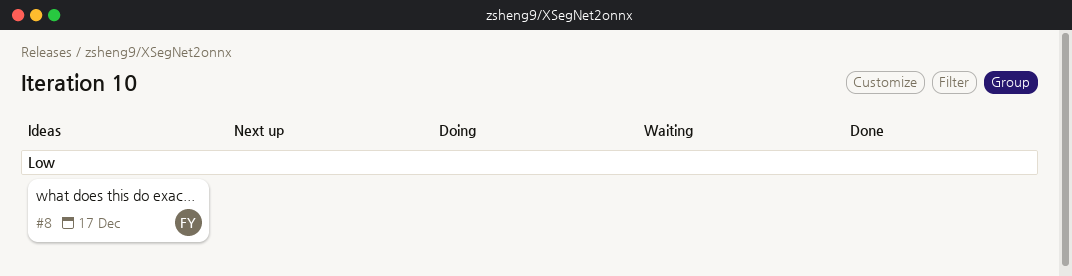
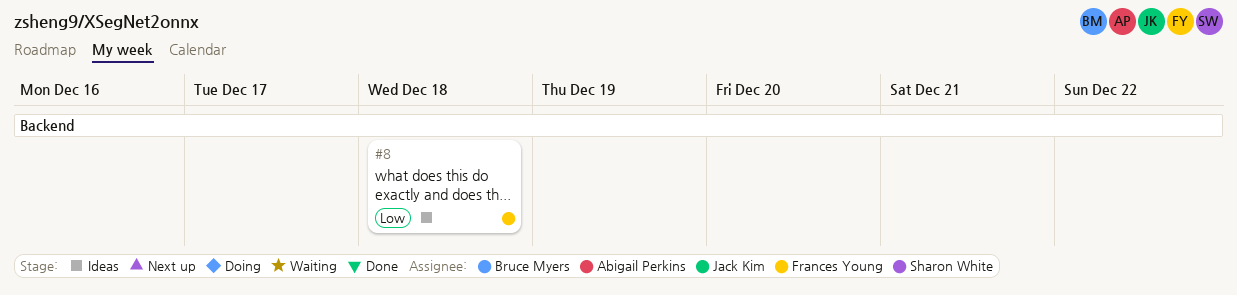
#8, due: Dec 17 -> Dec 18

